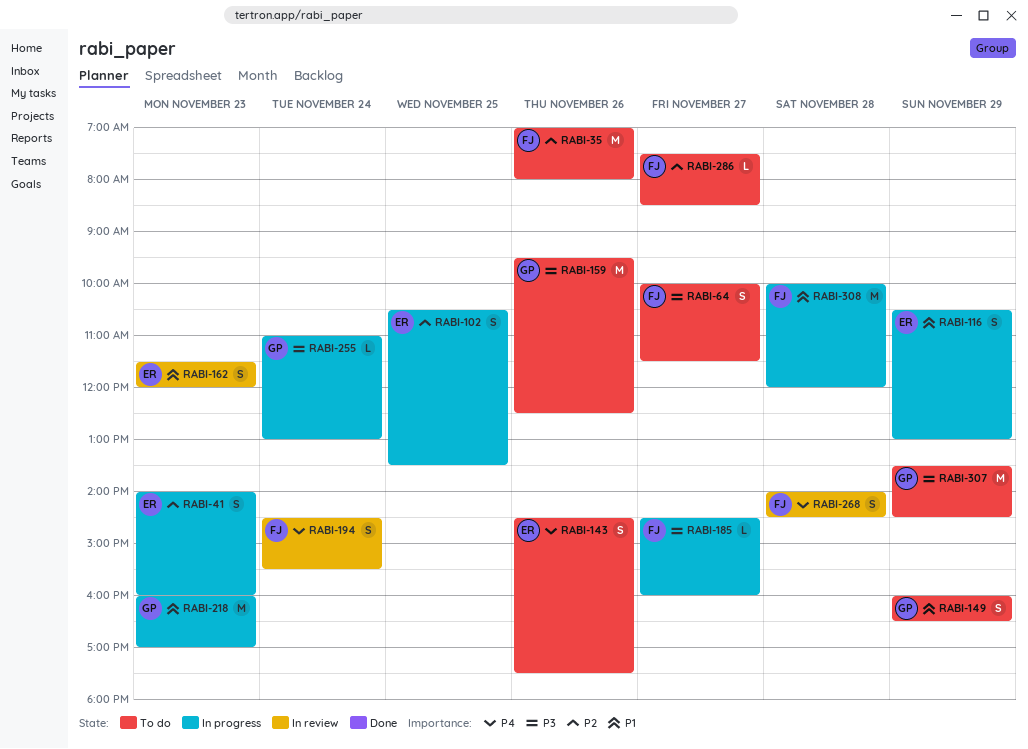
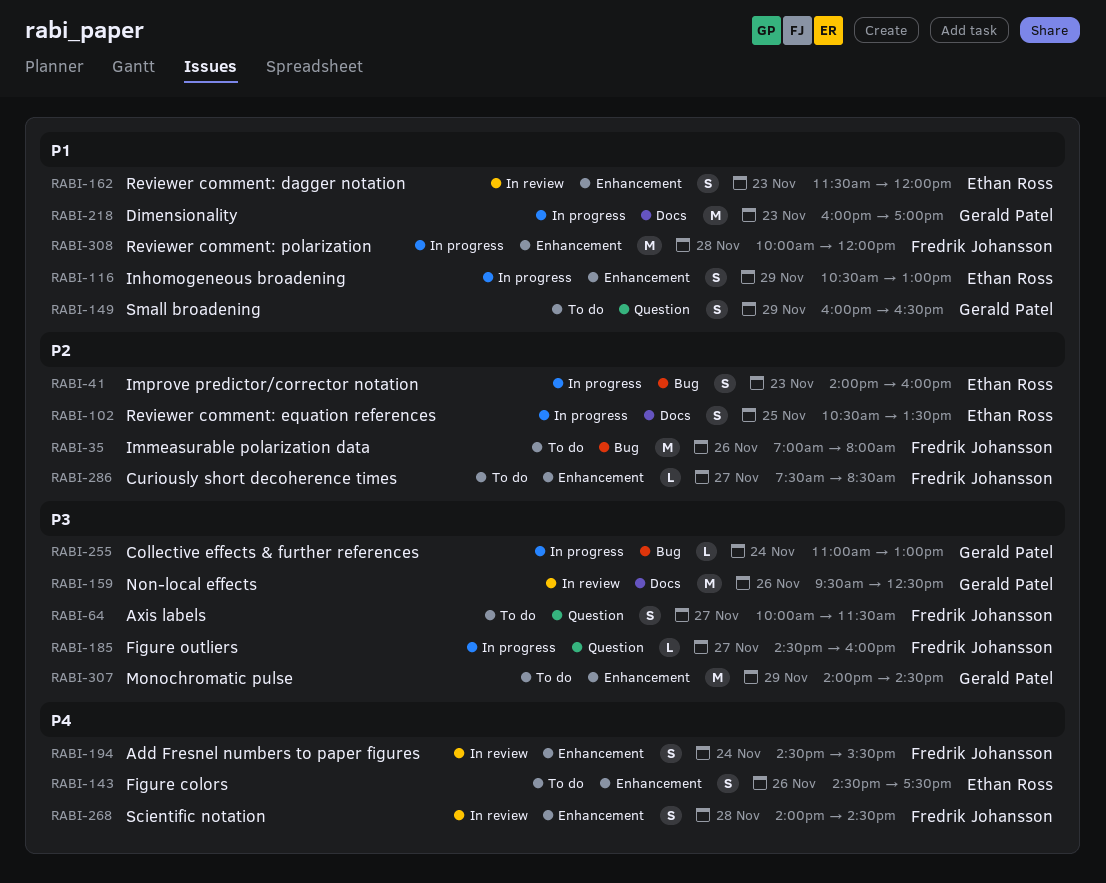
RABI-159, status: To do -> In review
RABI-307, begins: 13:30 -> 14:00

